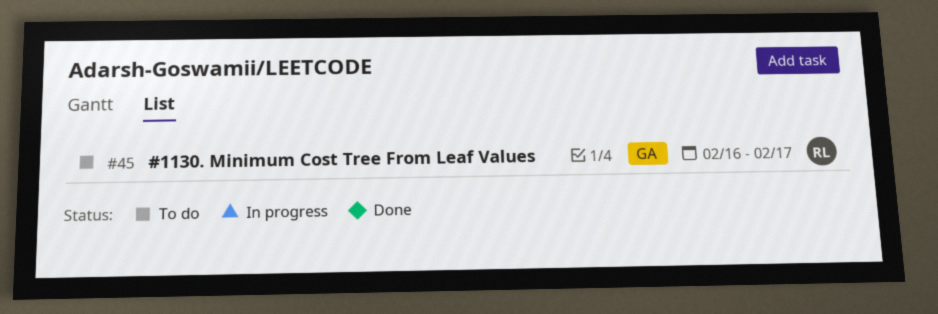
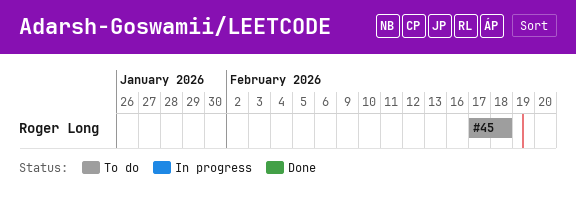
#45, start: Feb 16 -> Feb 17
#45, due: Feb 17 -> Feb 18

